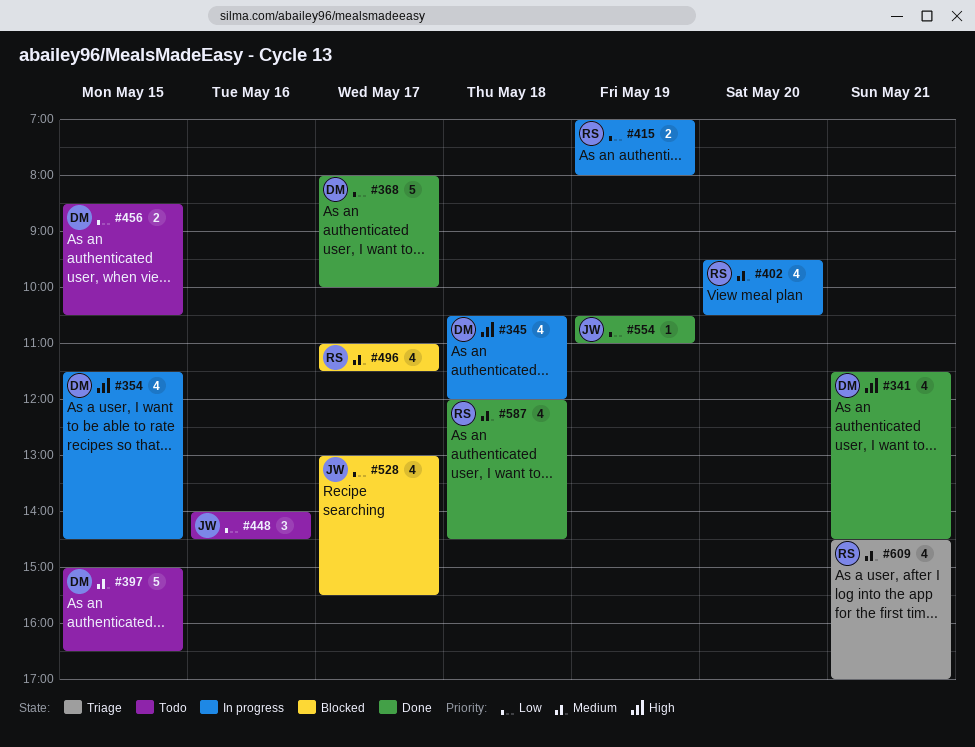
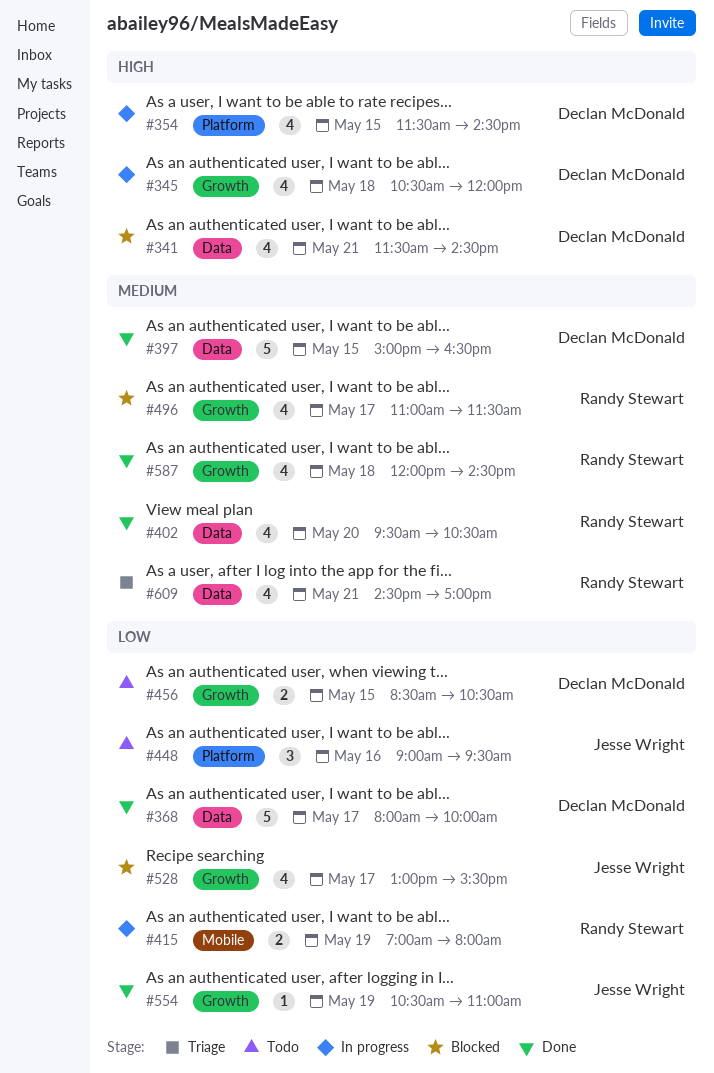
#341, status: Done -> Blocked
#397, status: Todo -> Done
#402, status: In progress -> Done
#448, begins: 14:00 -> 09:00
#448, ends: 14:30 -> 09:30

